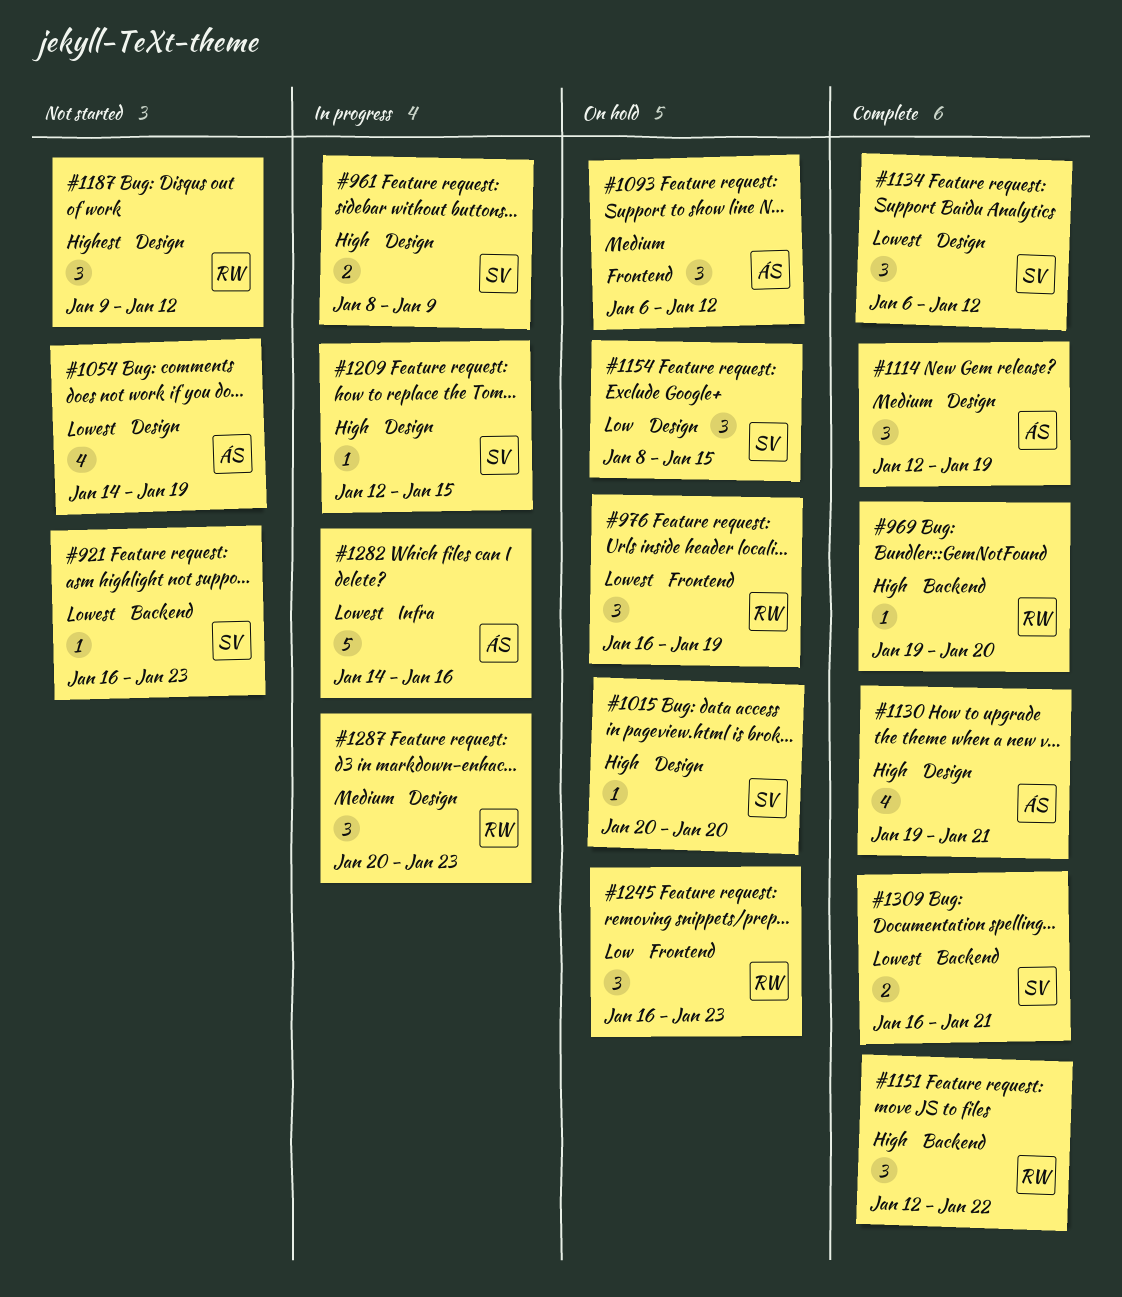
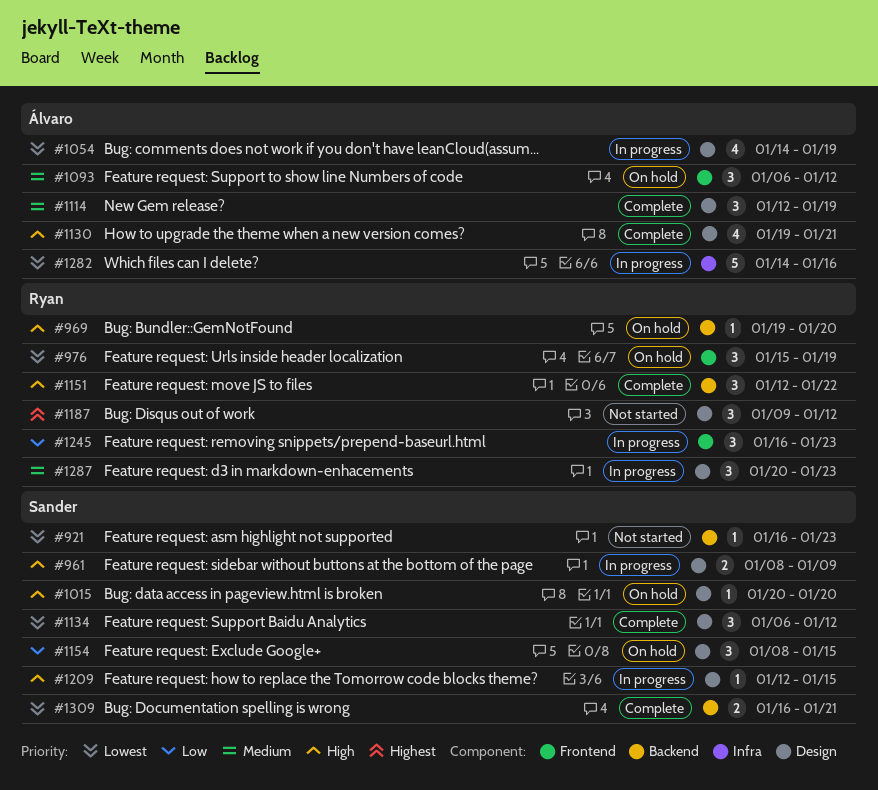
#969, status: Complete -> On hold
#976, start: Jan 16 -> Jan 15
#1054, status: Not started -> In progress
#1245, status: On hold -> In progress

